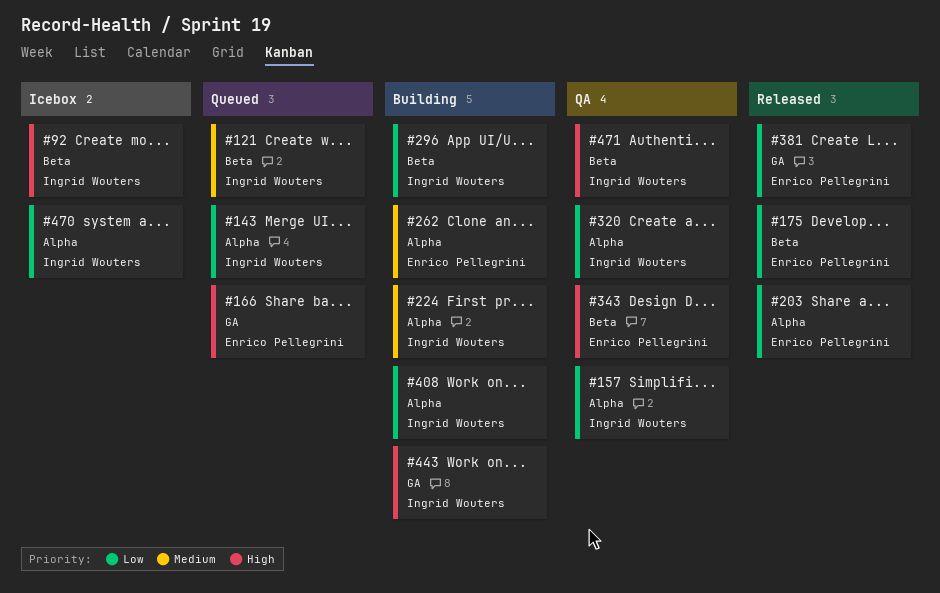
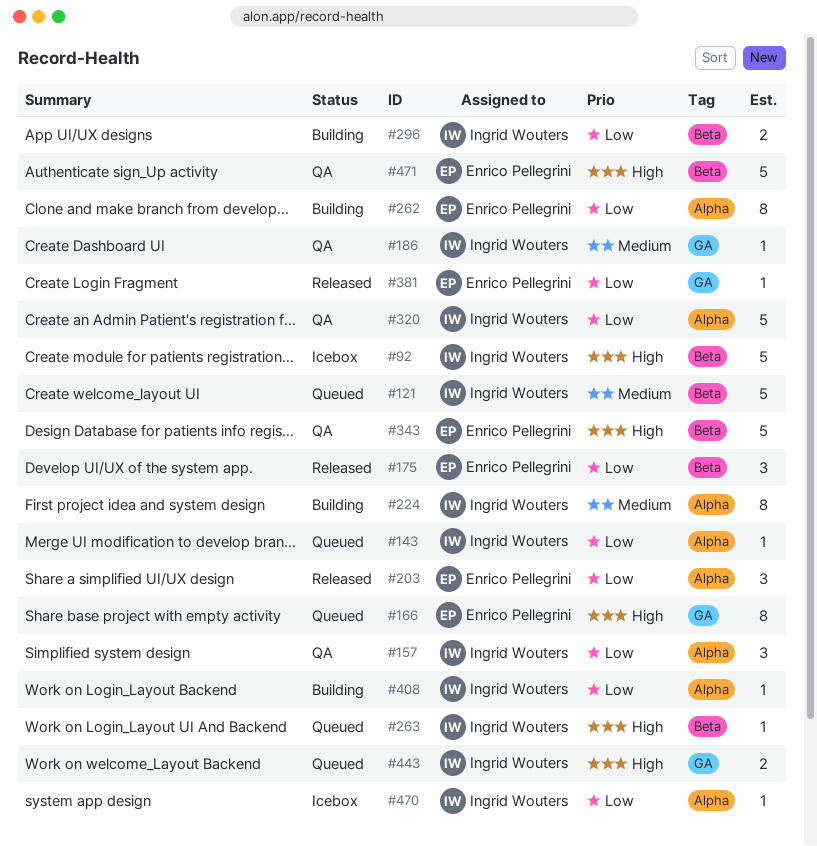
#186: none -> present
#262, priority: Medium -> Low
#263: none -> present
#443, status: Building -> Queued
#471, owner: Ingrid Wouters -> Enrico Pellegrini

